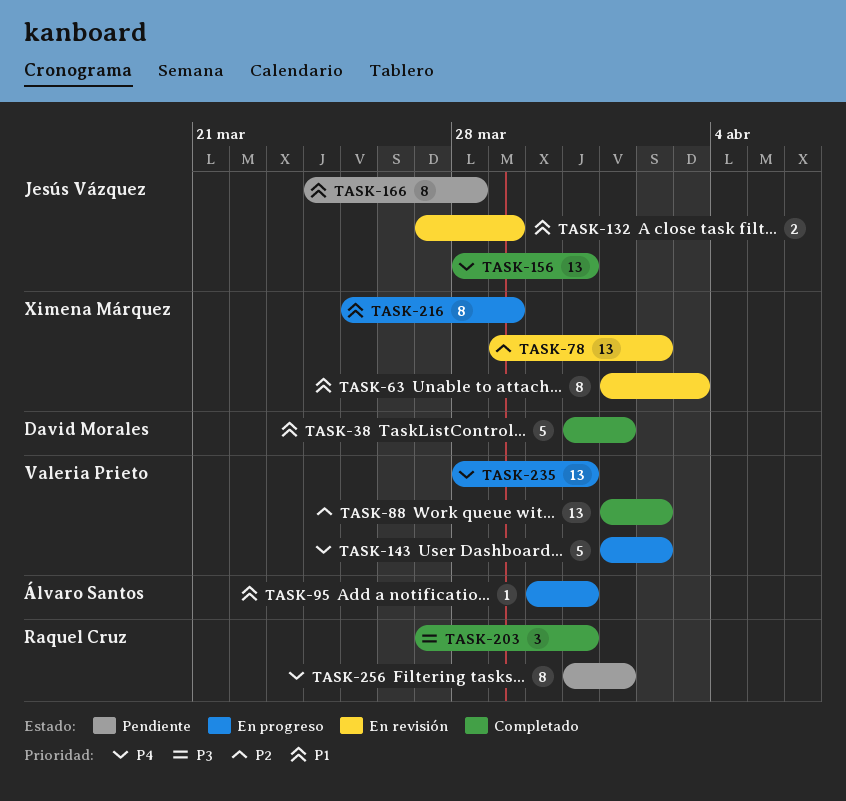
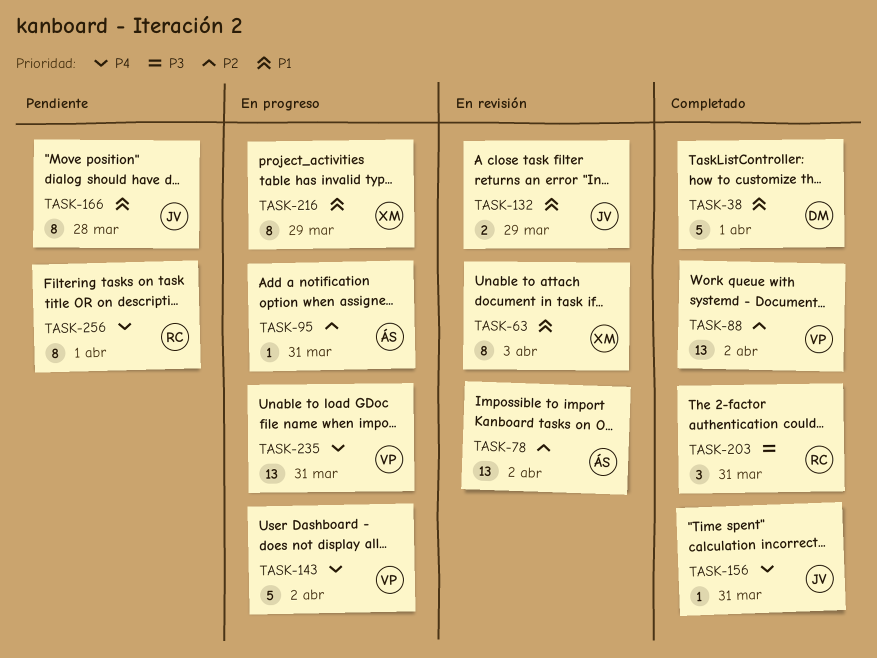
TASK-78, owner: Ximena Márquez -> Álvaro Santos
TASK-95, priority: P1 -> P2
TASK-156, estimate: 13 -> 1

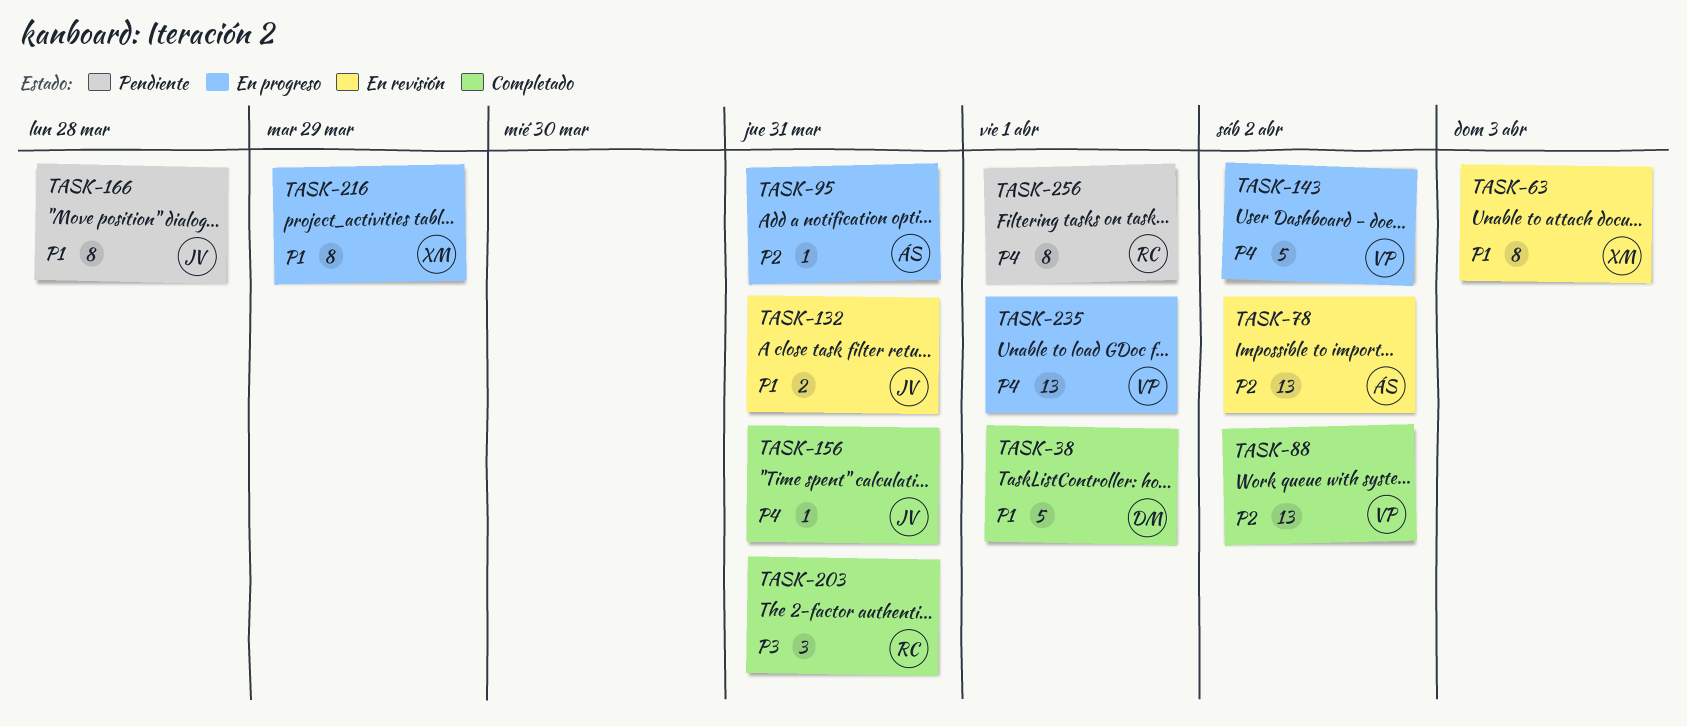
TASK-132, due: Mar 29 -> Mar 31
TASK-235, due: Mar 31 -> Apr 1

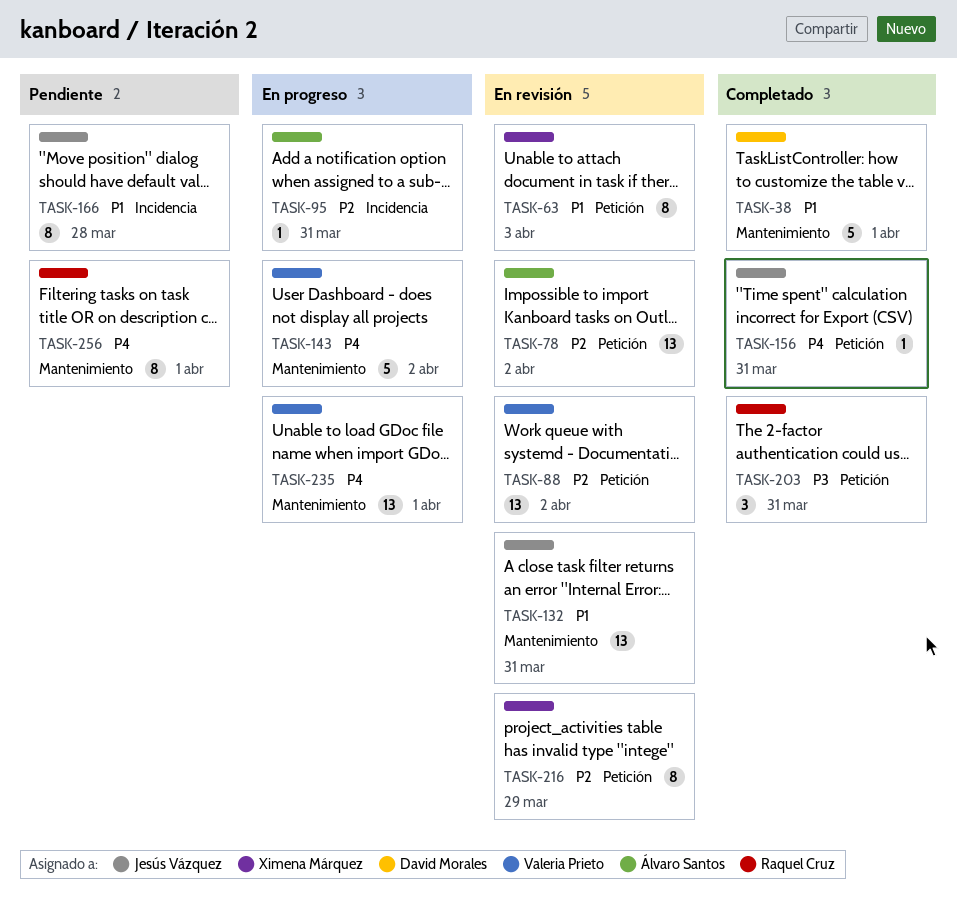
TASK-88, status: Completado -> En revisión
TASK-132, estimate: 2 -> 13
TASK-216, status: En progreso -> En revisión
TASK-216, priority: P1 -> P2

